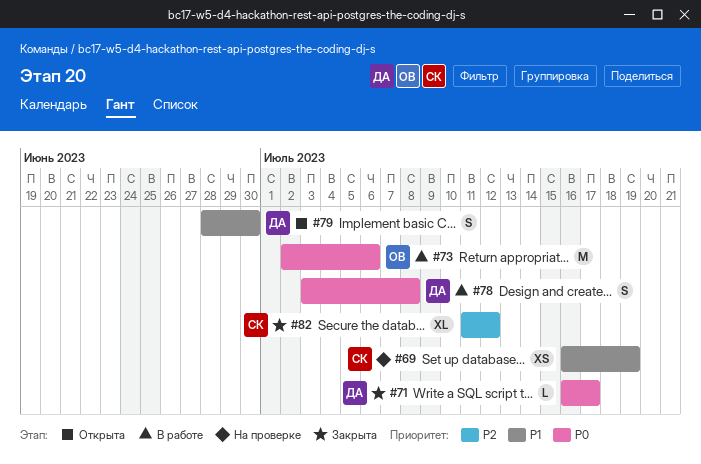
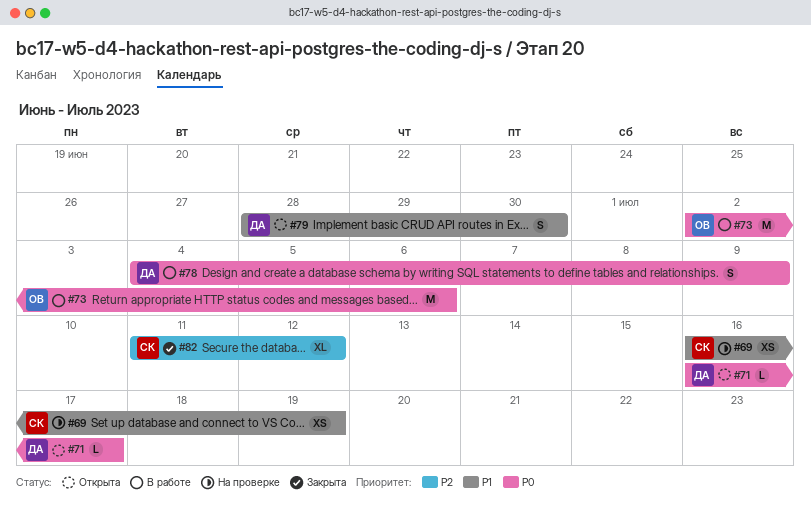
#71, status: Закрыта -> Открыта
#78, start: Jul 3 -> Jul 4
#78, due: Jul 8 -> Jul 9

